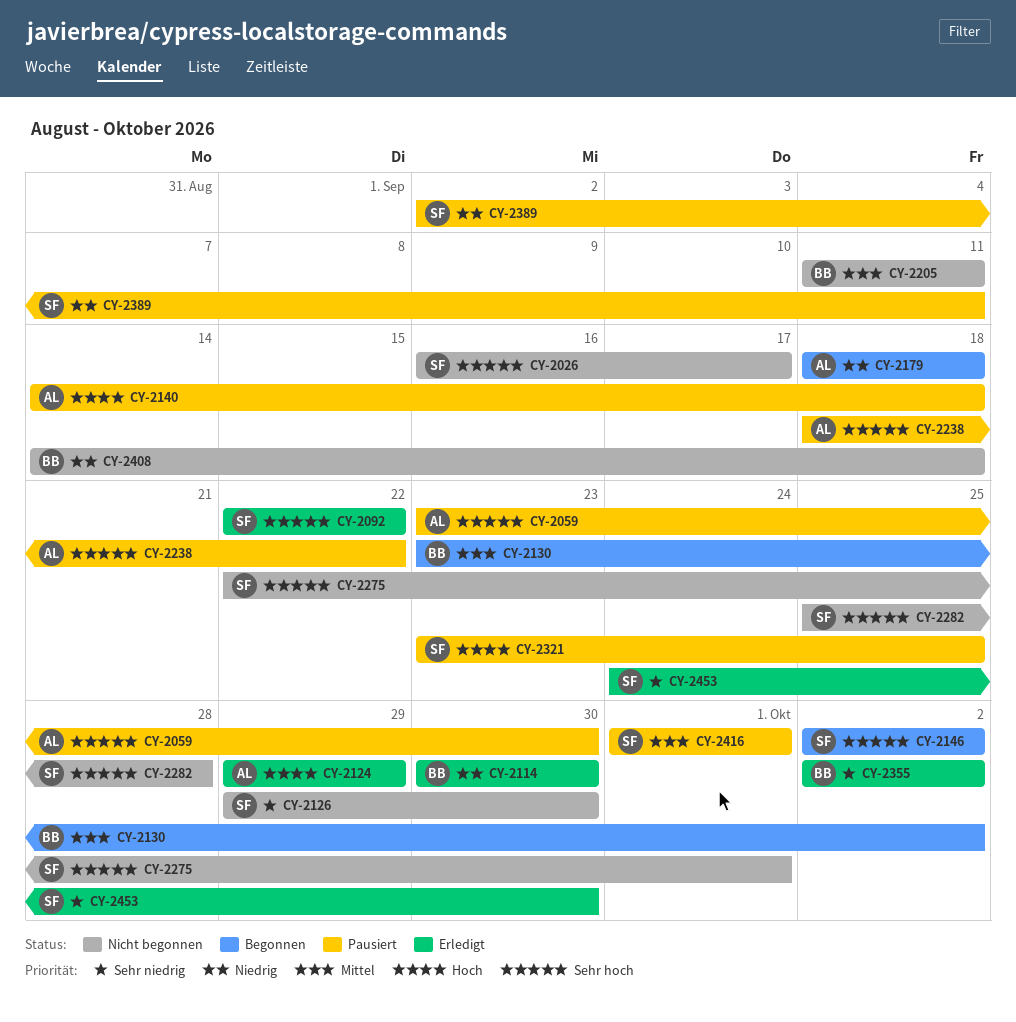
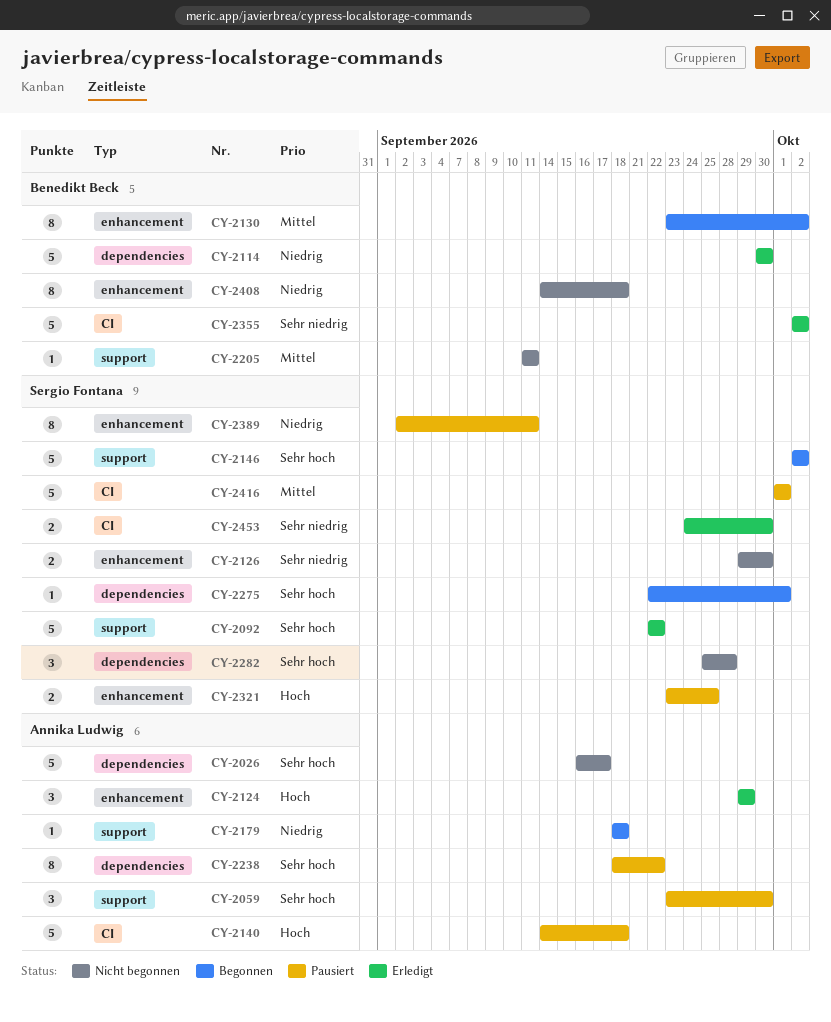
CY-2026, owner: Sergio Fontana -> Annika Ludwig
CY-2275, status: Nicht begonnen -> Begonnen

